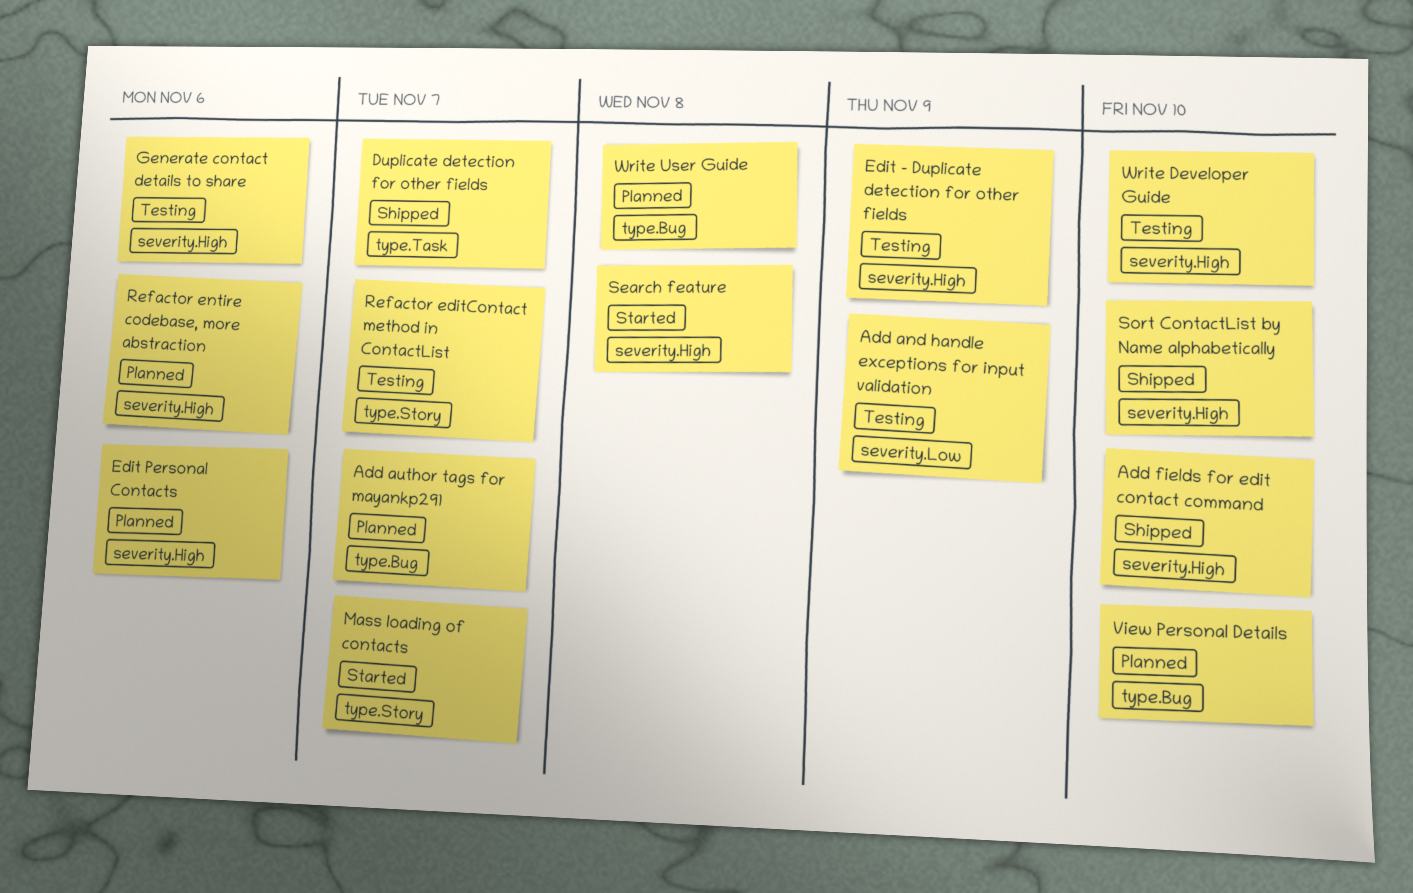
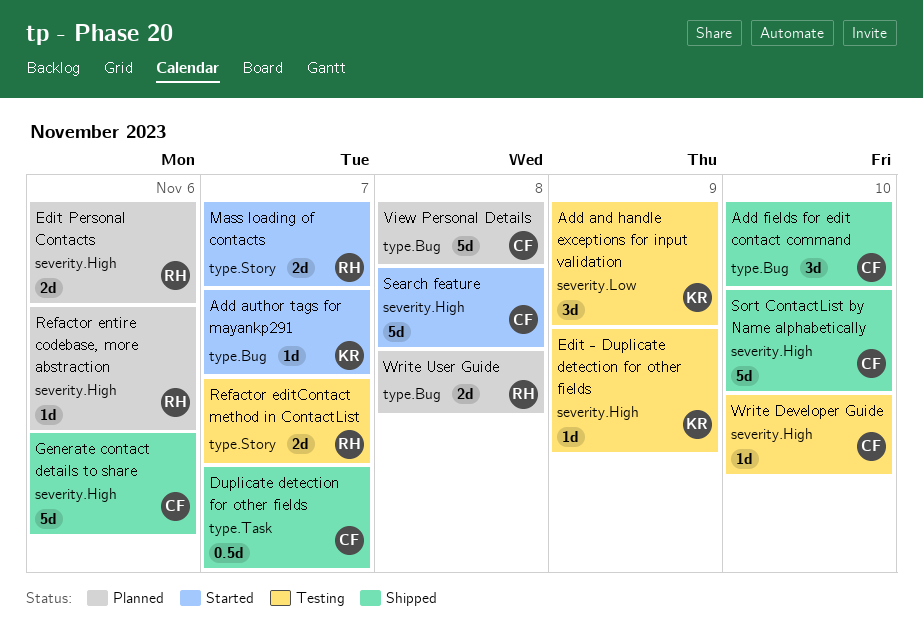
Add author tags for mayankp291, status: Planned -> Started
Add fields for edit contact command, label: severity.High -> type.Bug
Generate contact details to share, status: Testing -> Shipped
View Personal Details, due: Nov 10 -> Nov 8

